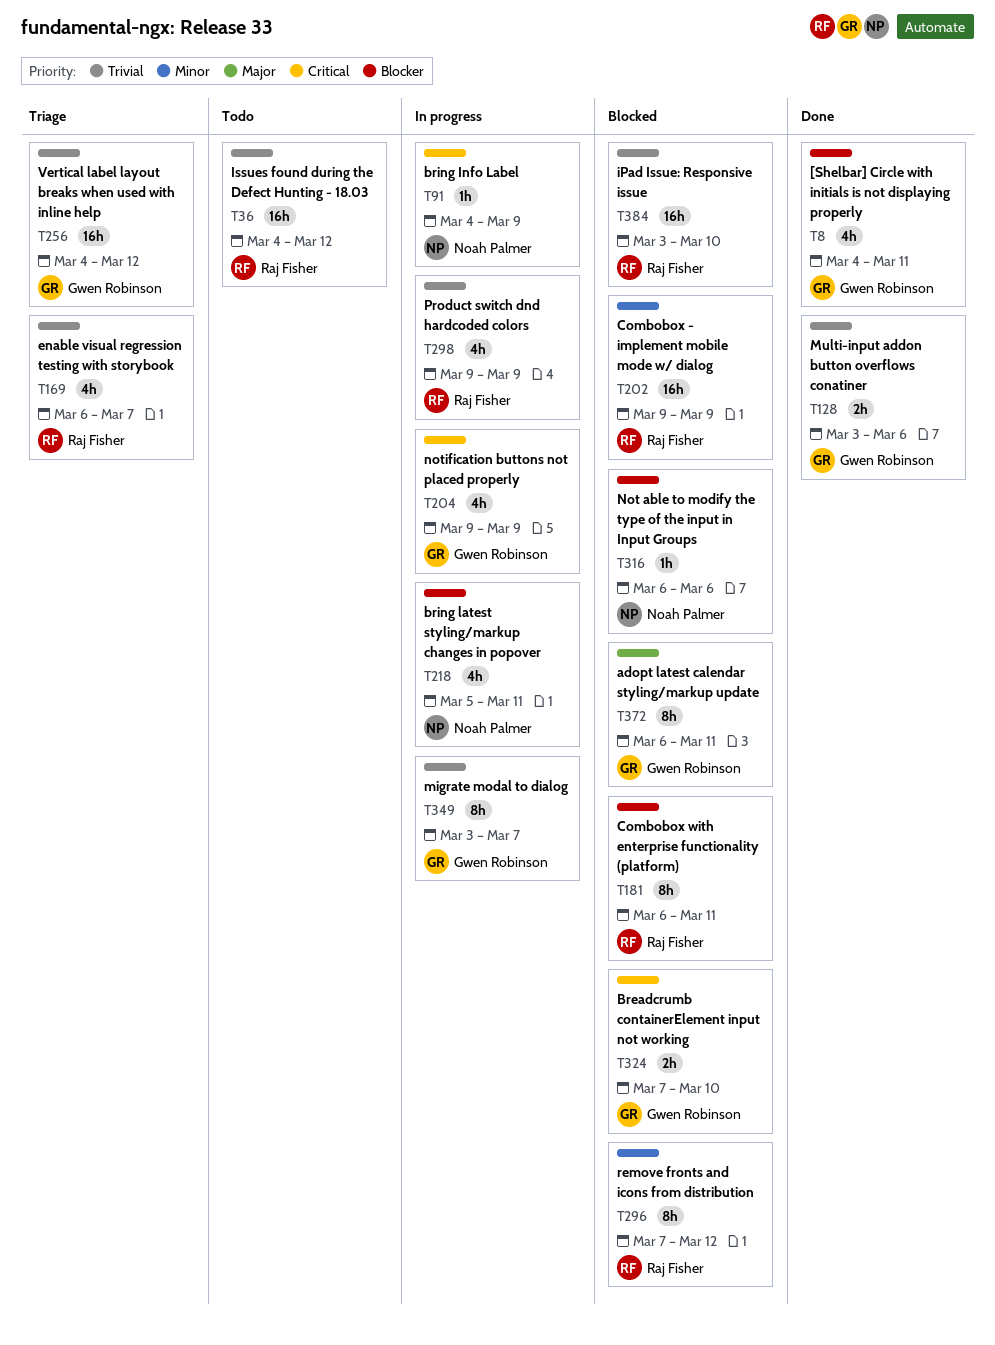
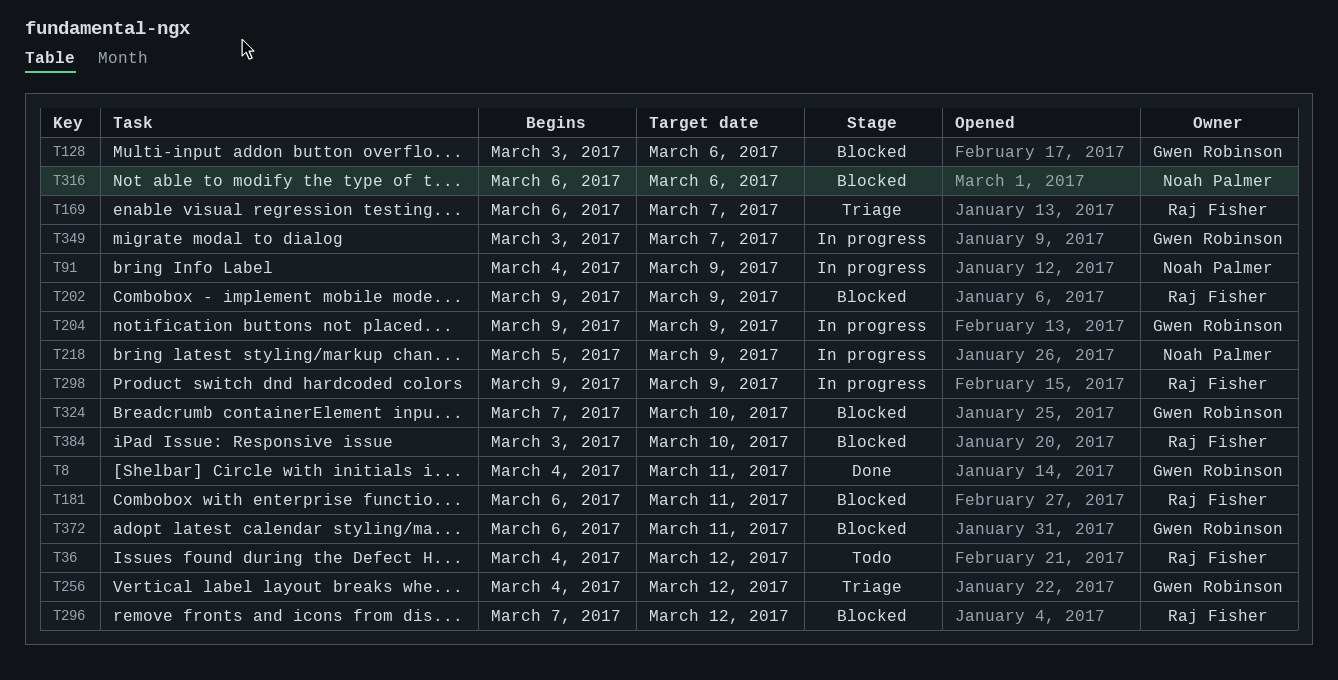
T128, status: Done -> Blocked
T218, due: Mar 11 -> Mar 9

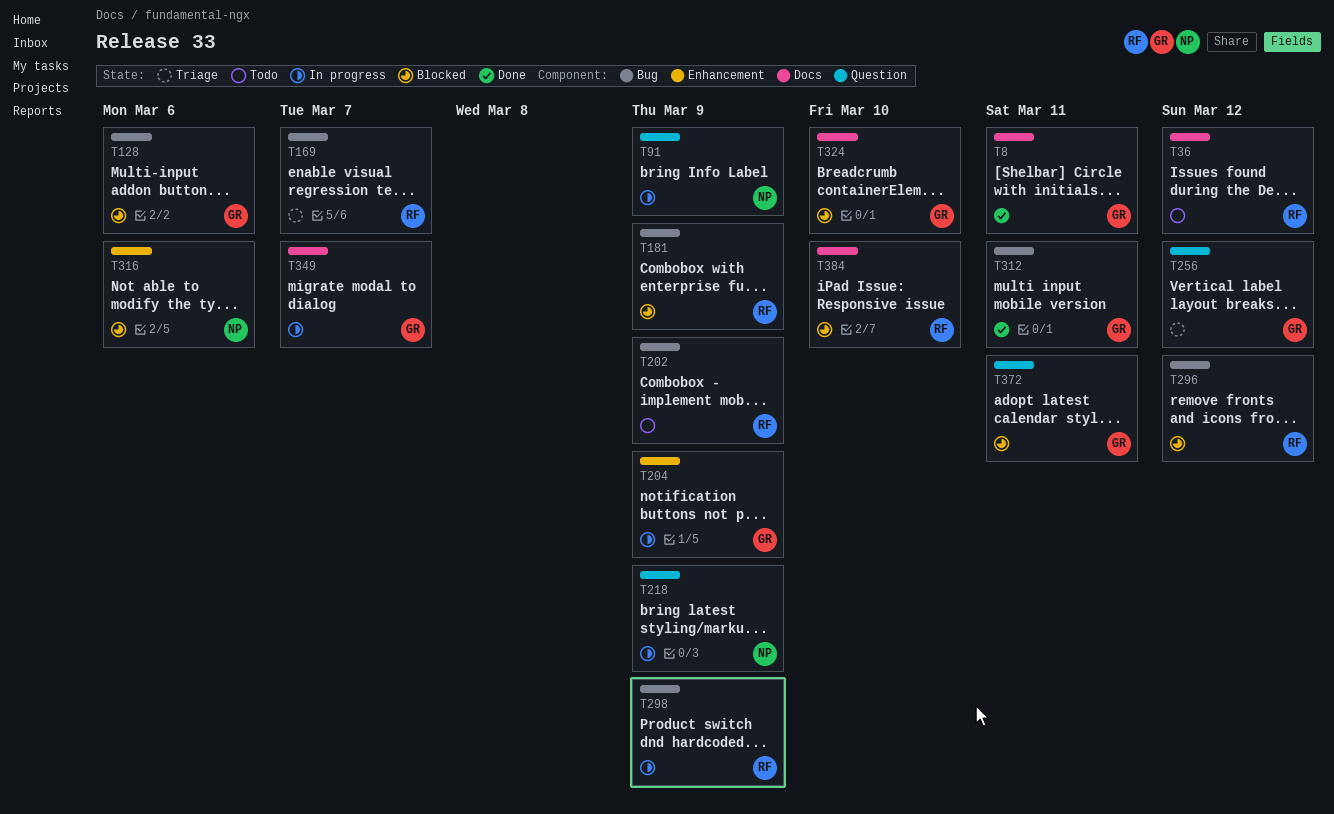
T181, due: Mar 11 -> Mar 9
T202, status: Blocked -> Todo
T312: none -> present

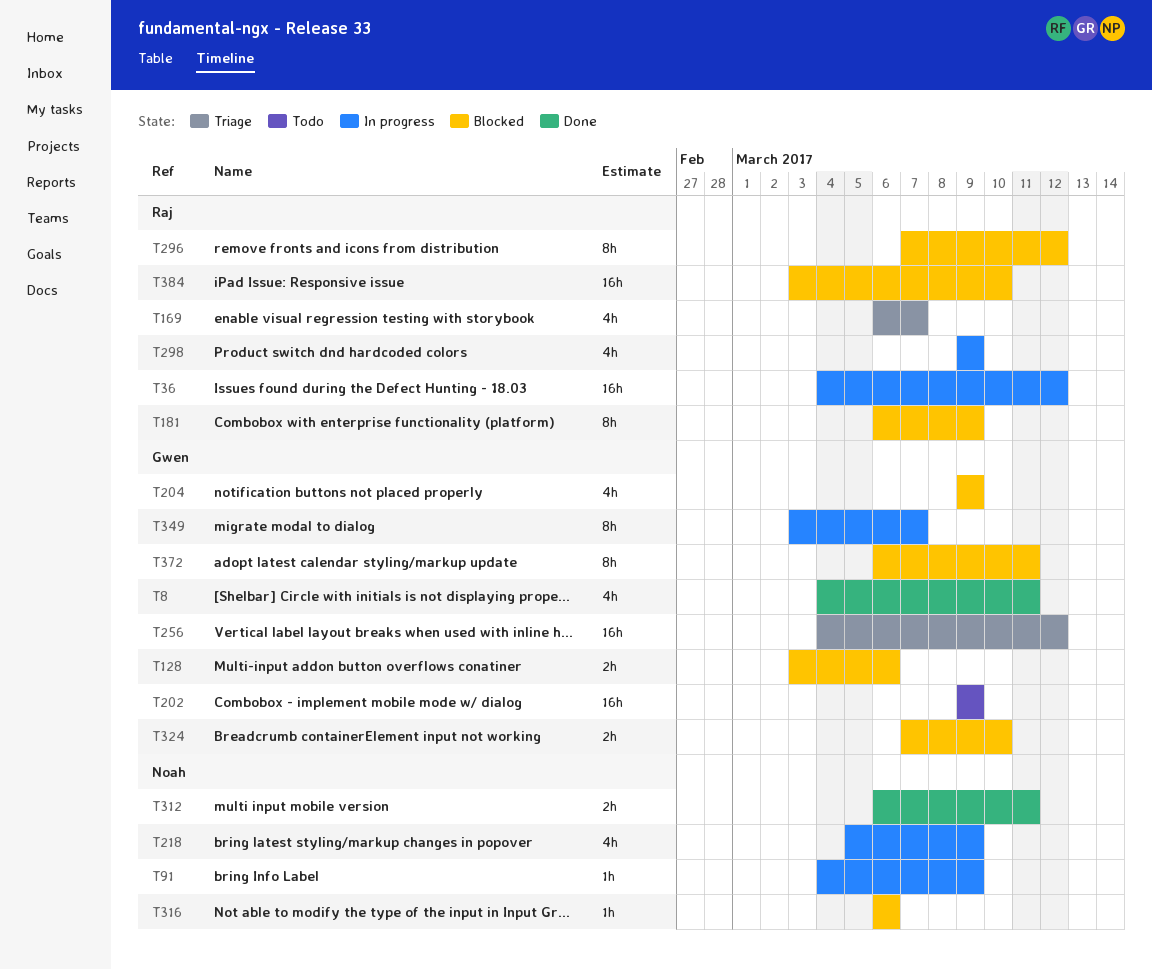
T36, status: Todo -> In progress
T202, owner: Raj -> Gwen
T204, status: In progress -> Blocked
T312, owner: Gwen -> Noah

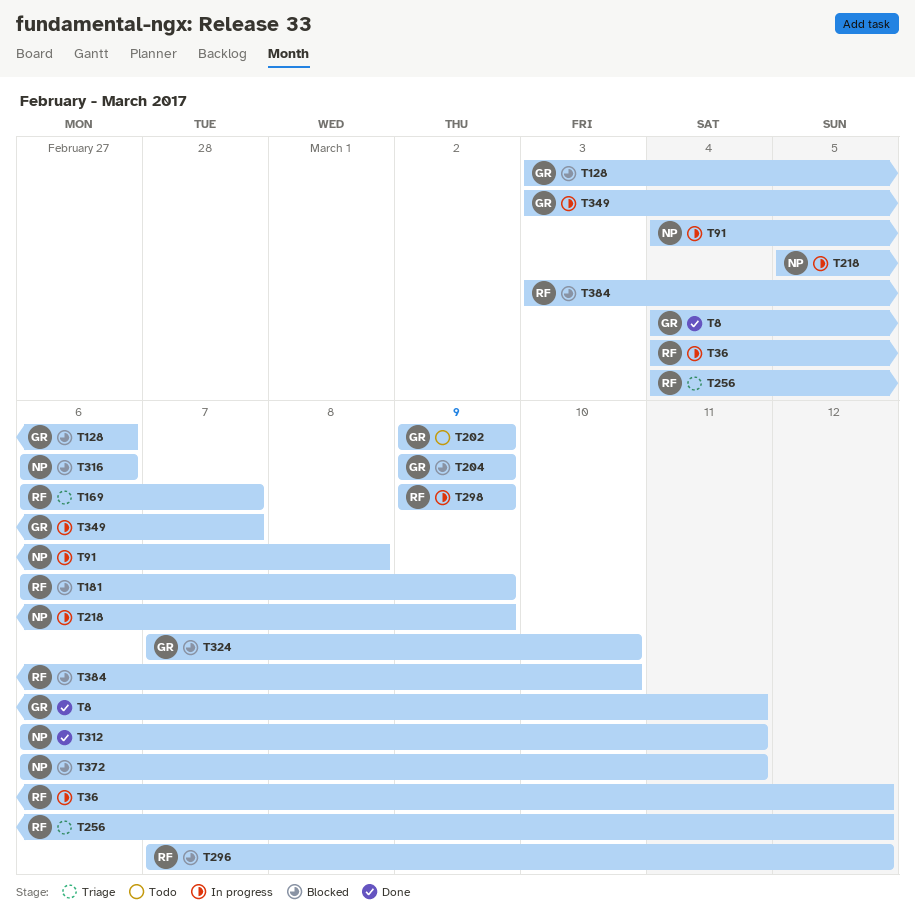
T91, due: Mar 9 -> Mar 8
T256, owner: Gwen -> Raj
T372, owner: Gwen -> Noah

